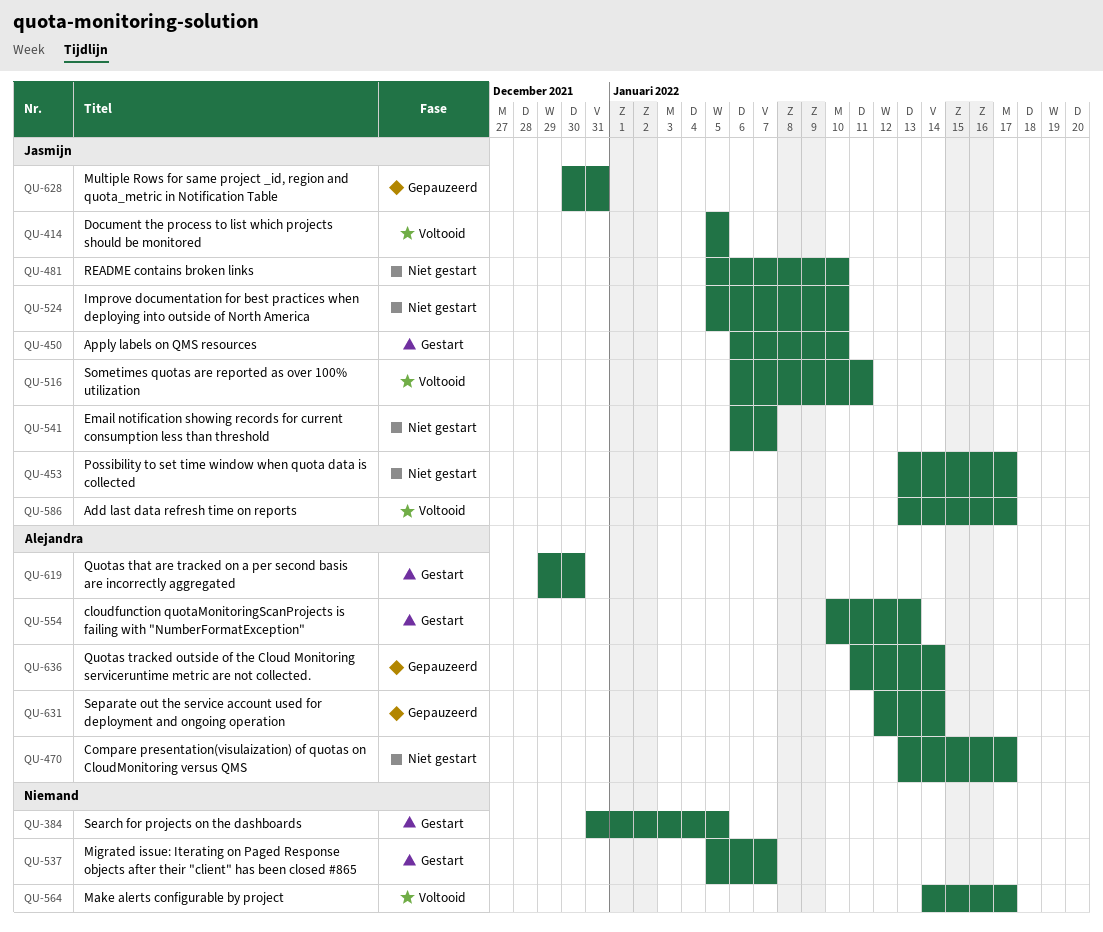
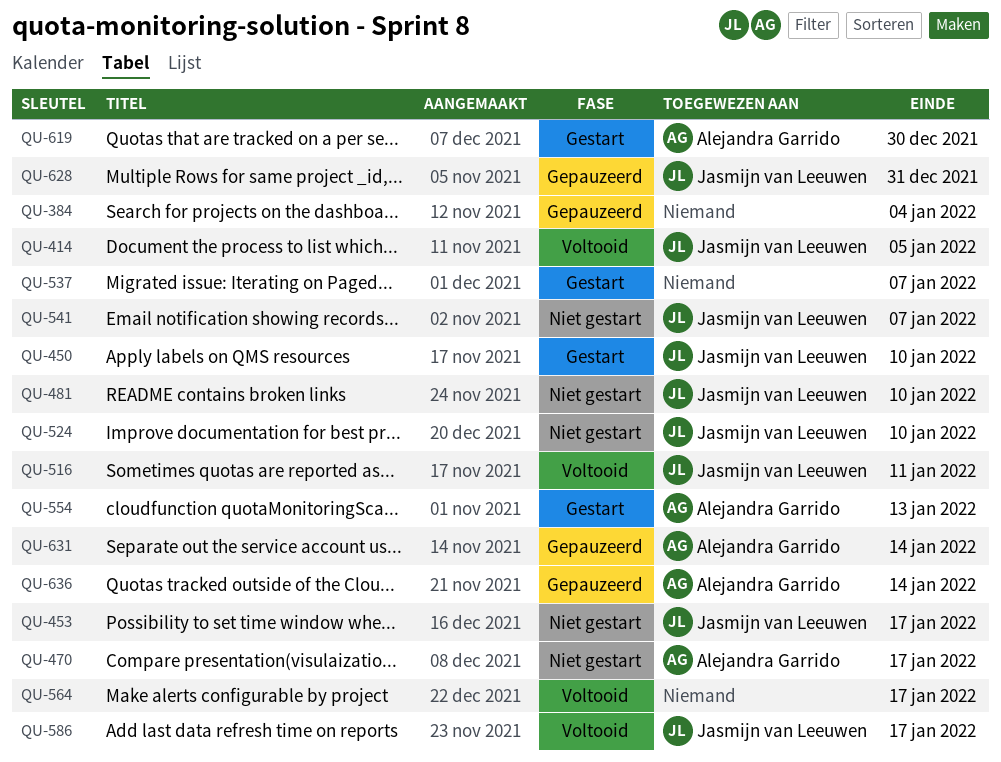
QU-384, status: Gestart -> Gepauzeerd
QU-384, due: Jan 5 -> Jan 4

